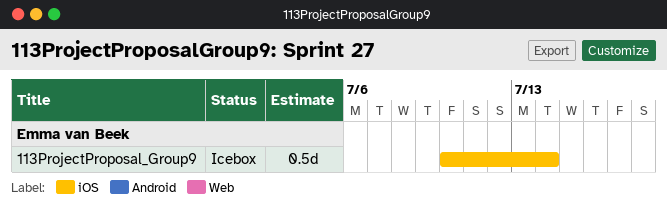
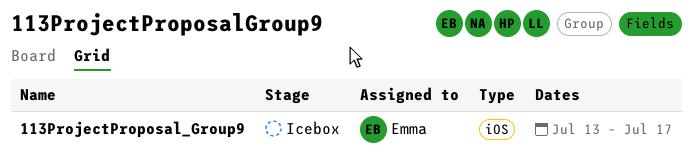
113ProjectProposal_Group9, start: Jul 10 -> Jul 13
113ProjectProposal_Group9, due: Jul 14 -> Jul 17

